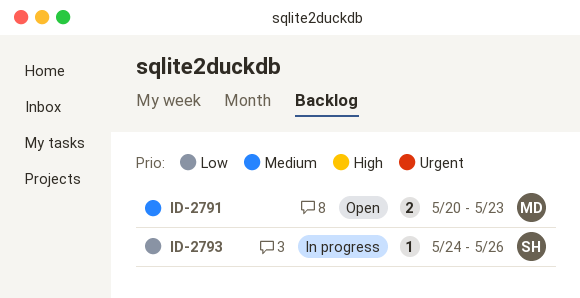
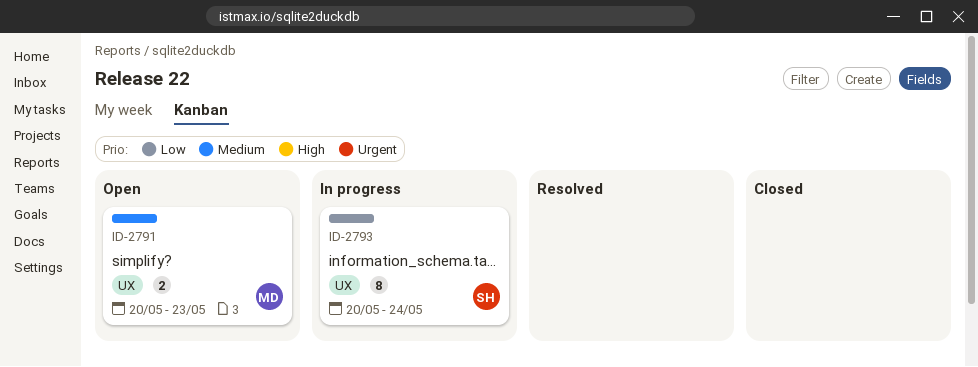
ID-2793, estimate: 1 -> 8
ID-2793, start: May 24 -> May 20
ID-2793, due: May 26 -> May 24

